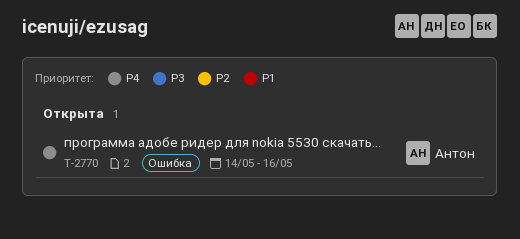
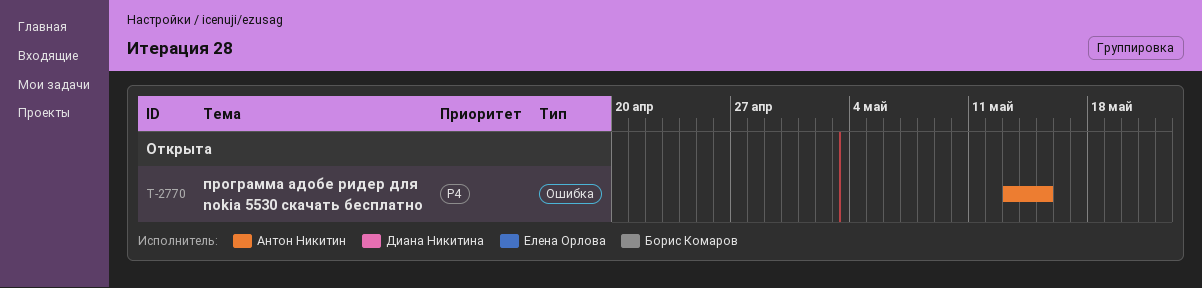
T-2770, start: May 14 -> May 13
T-2770, due: May 16 -> May 15

